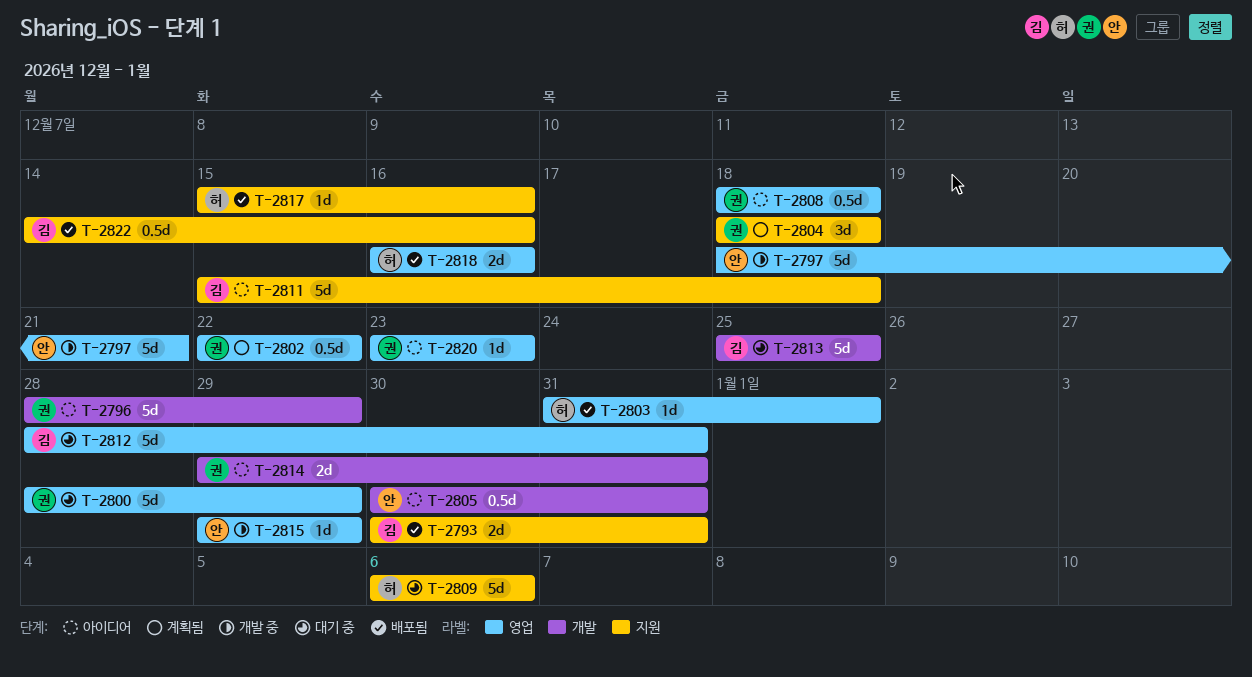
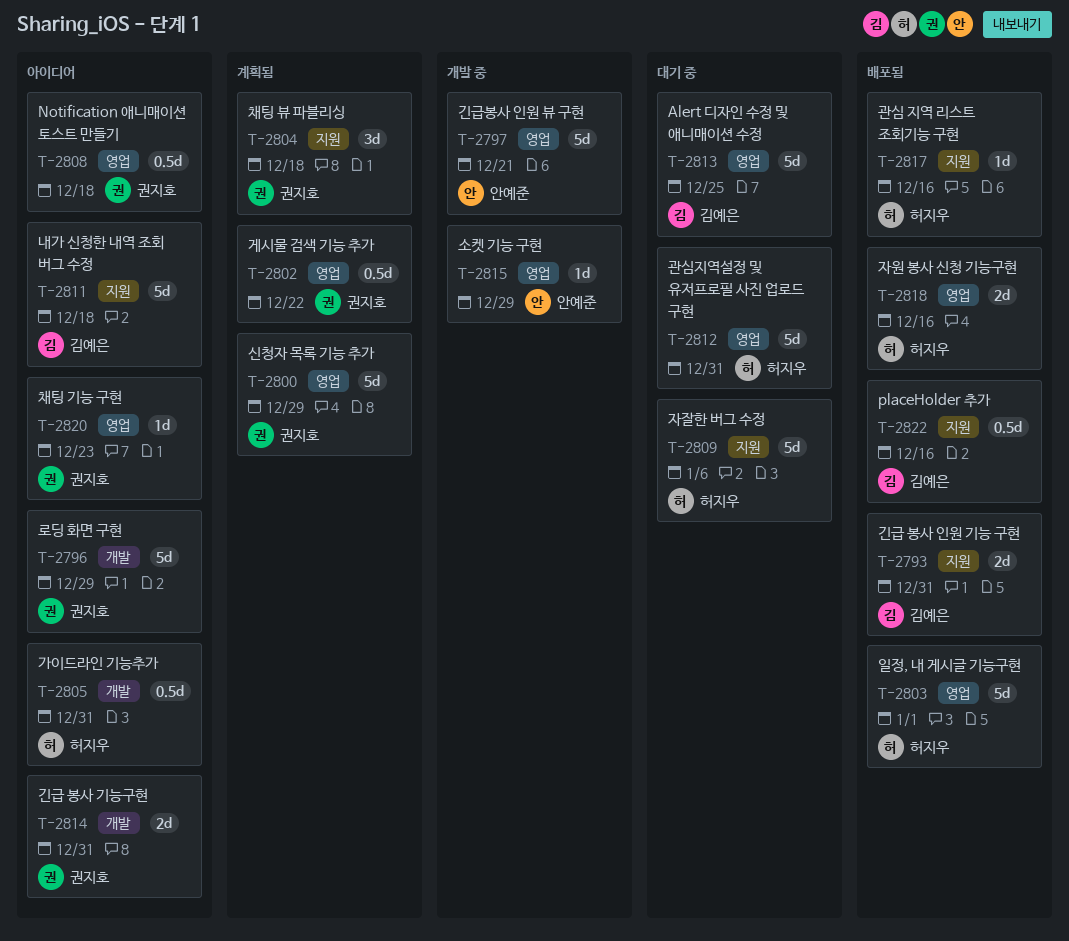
T-2800, status: 대기 중 -> 계획됨
T-2803, estimate: 1d -> 5d
T-2805, owner: 안예준 -> 허지우
T-2812, owner: 김예은 -> 허지우
T-2813, label: 개발 -> 영업

